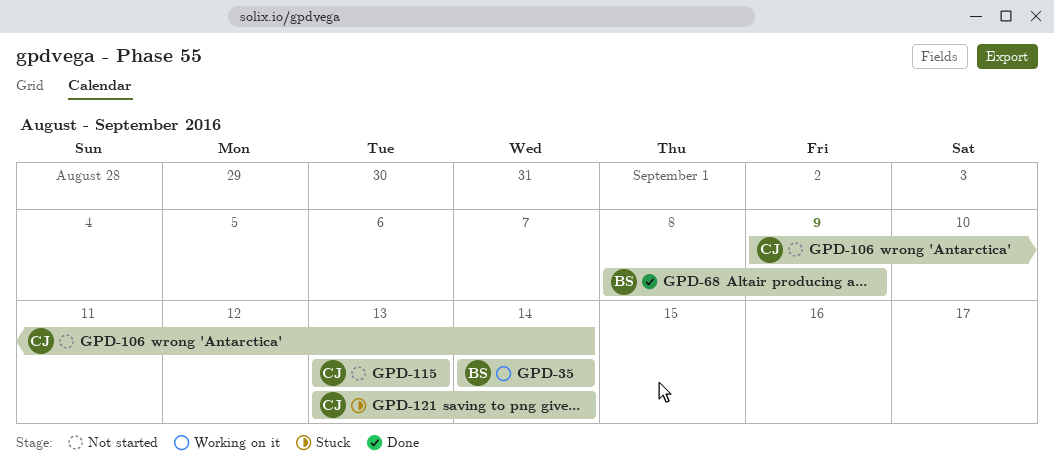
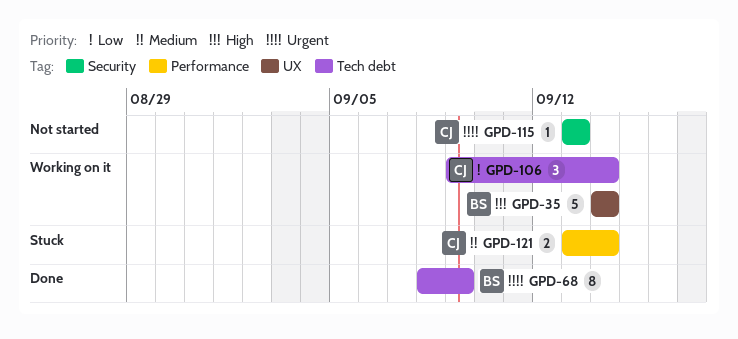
GPD-106, status: Not started -> Working on it

